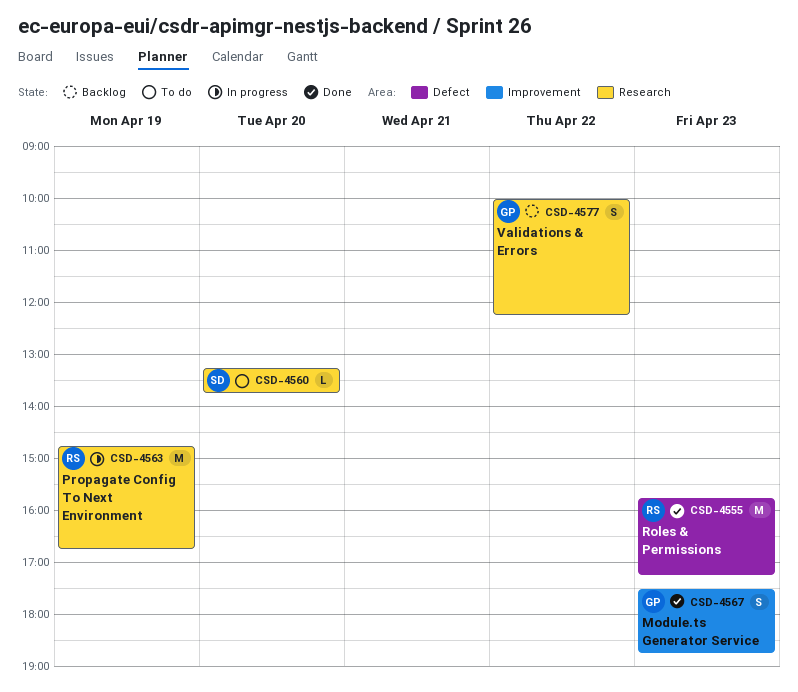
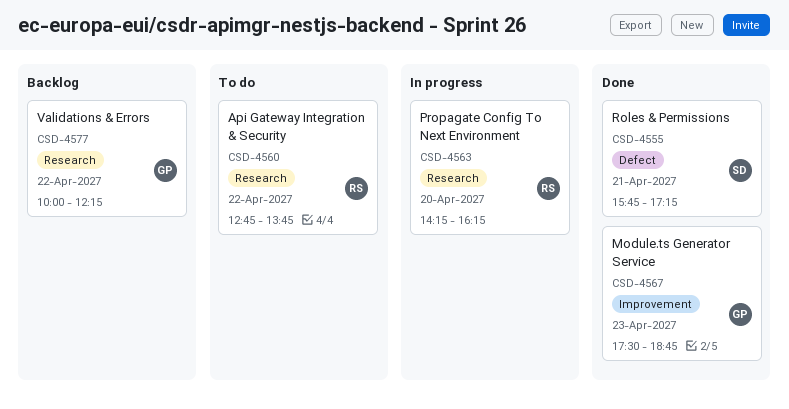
CSD-4555, owner: RS -> SD
CSD-4555, day: Apr 23 -> Apr 21
CSD-4560, owner: SD -> RS
CSD-4560, day: Apr 20 -> Apr 22
CSD-4560, begins: 13:15 -> 12:45
CSD-4563, day: Apr 19 -> Apr 20
CSD-4563, begins: 14:45 -> 14:15
CSD-4563, ends: 16:45 -> 16:15

